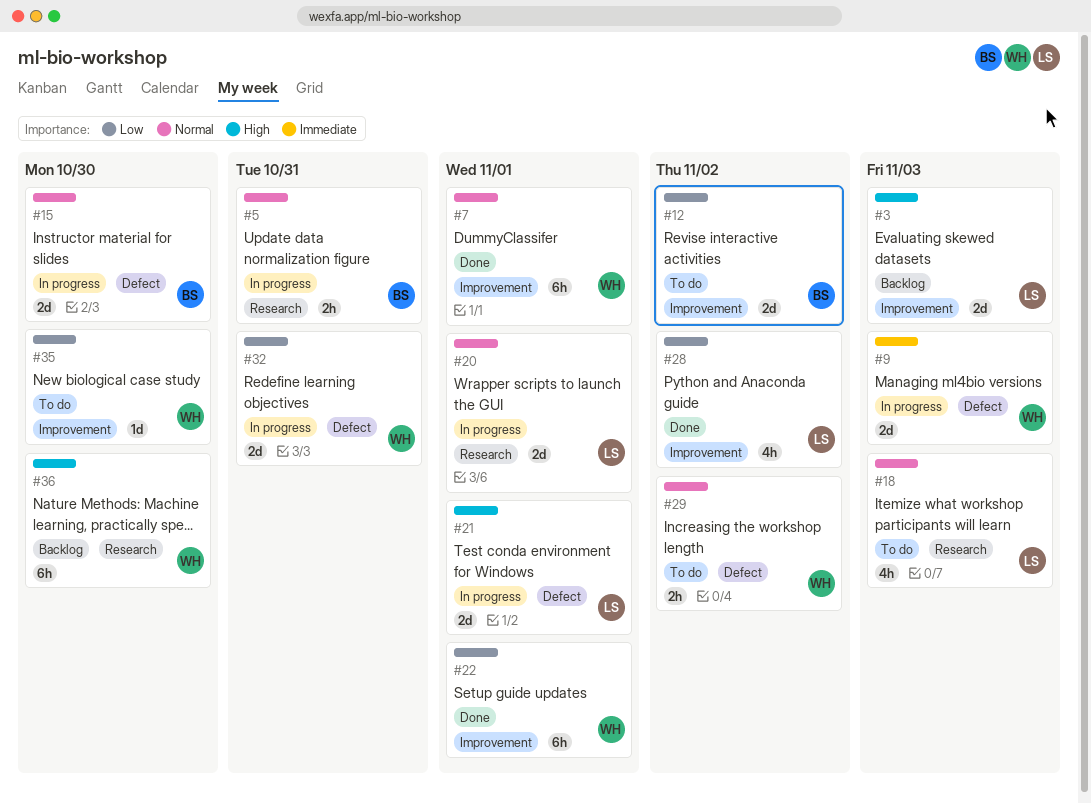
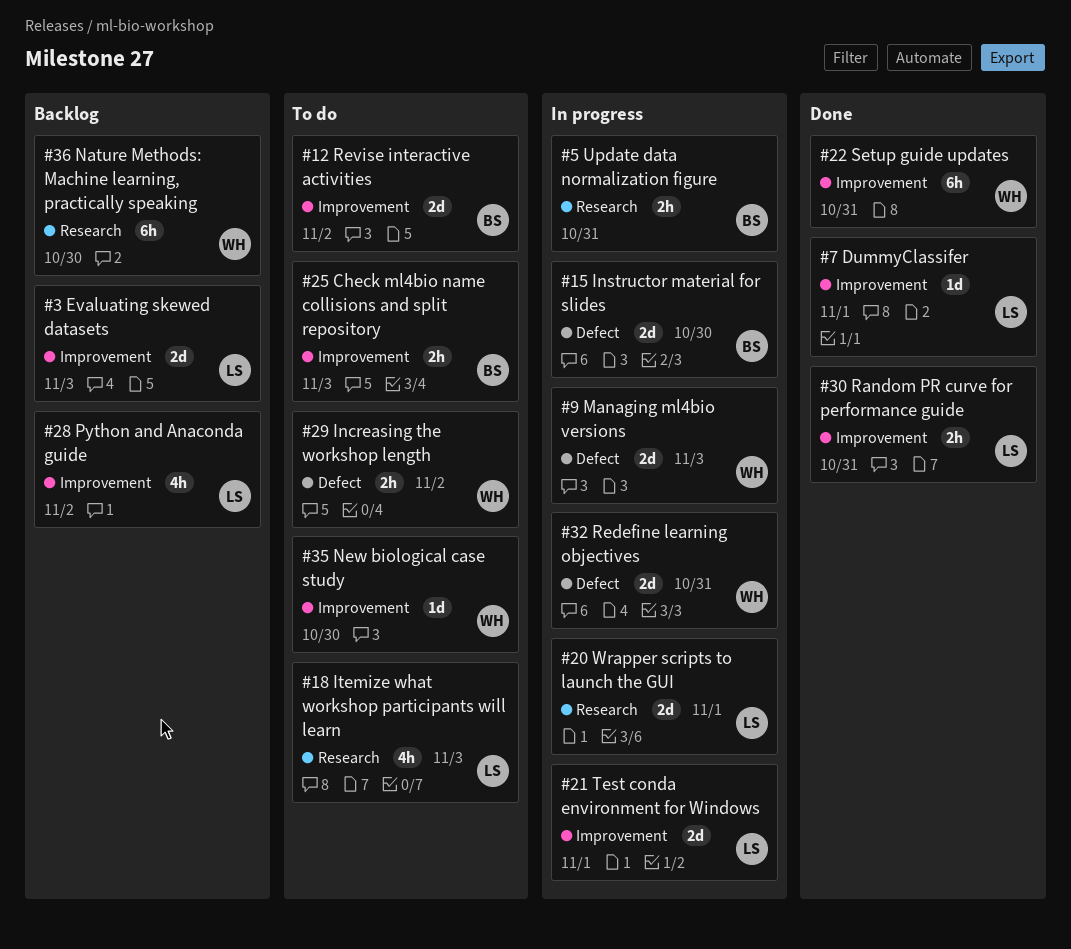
#7, owner: WH -> LS
#7, estimate: 6h -> 1d
#21, label: Defect -> Improvement
#22, due: Nov 1 -> Oct 31
#25: none -> present
#28, status: Done -> Backlog
#30: none -> present

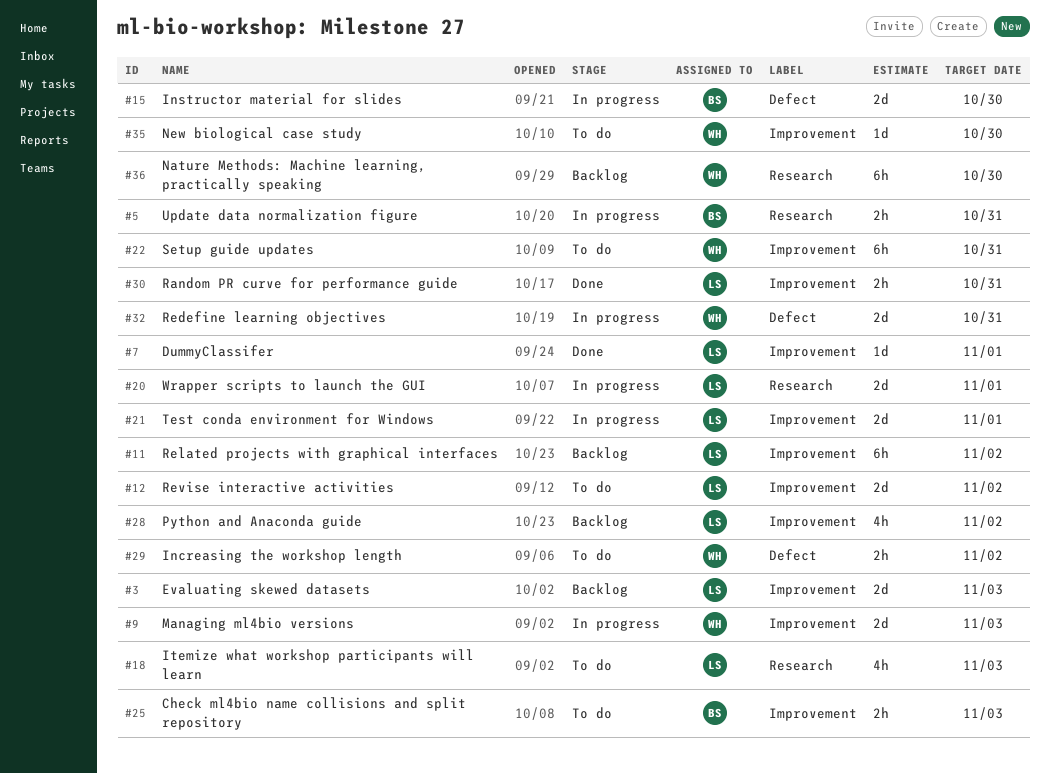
#9, label: Defect -> Improvement
#11: none -> present
#12, owner: BS -> LS
#22, status: Done -> To do

